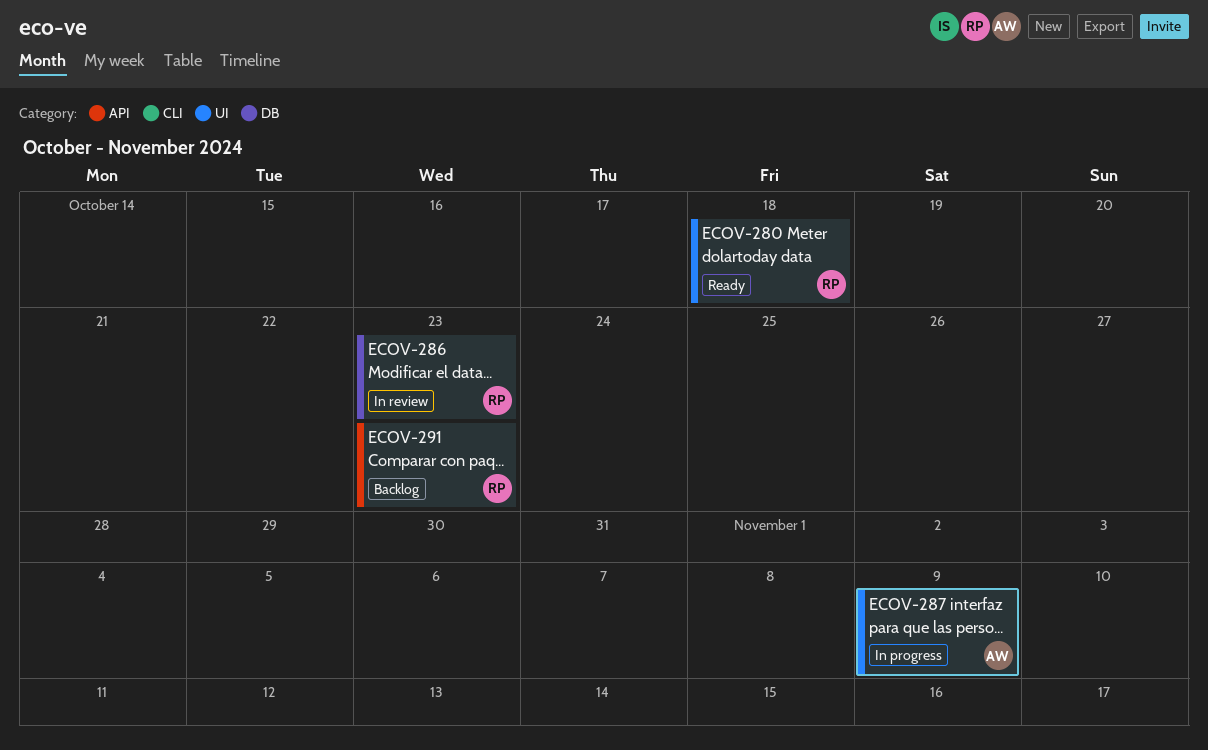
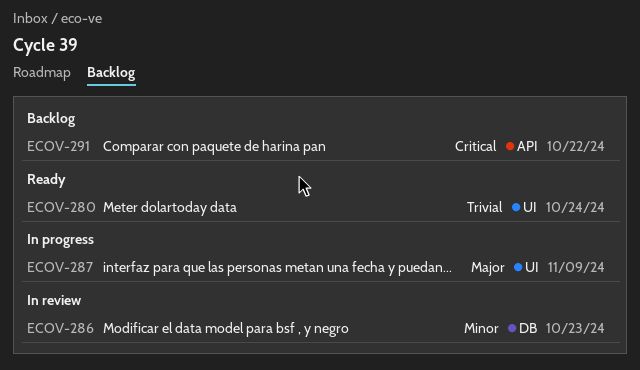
ECOV-280, due: Oct 18 -> Oct 24
ECOV-291, due: Oct 23 -> Oct 22

